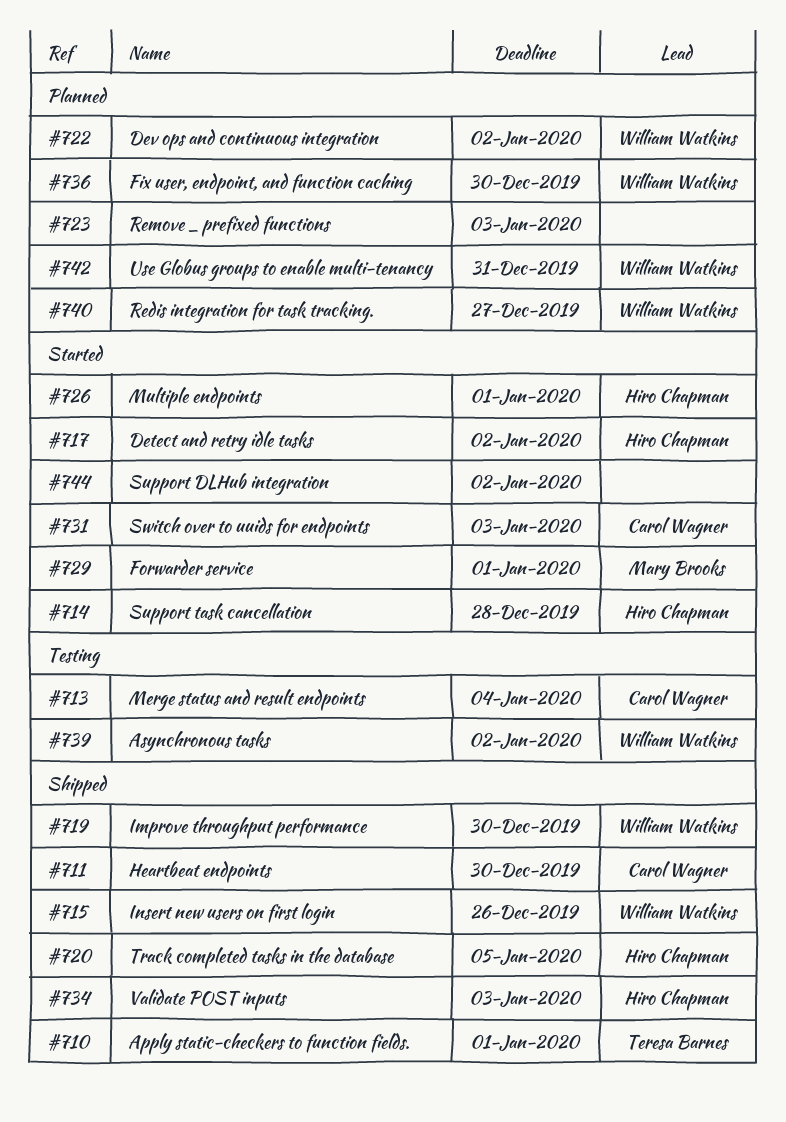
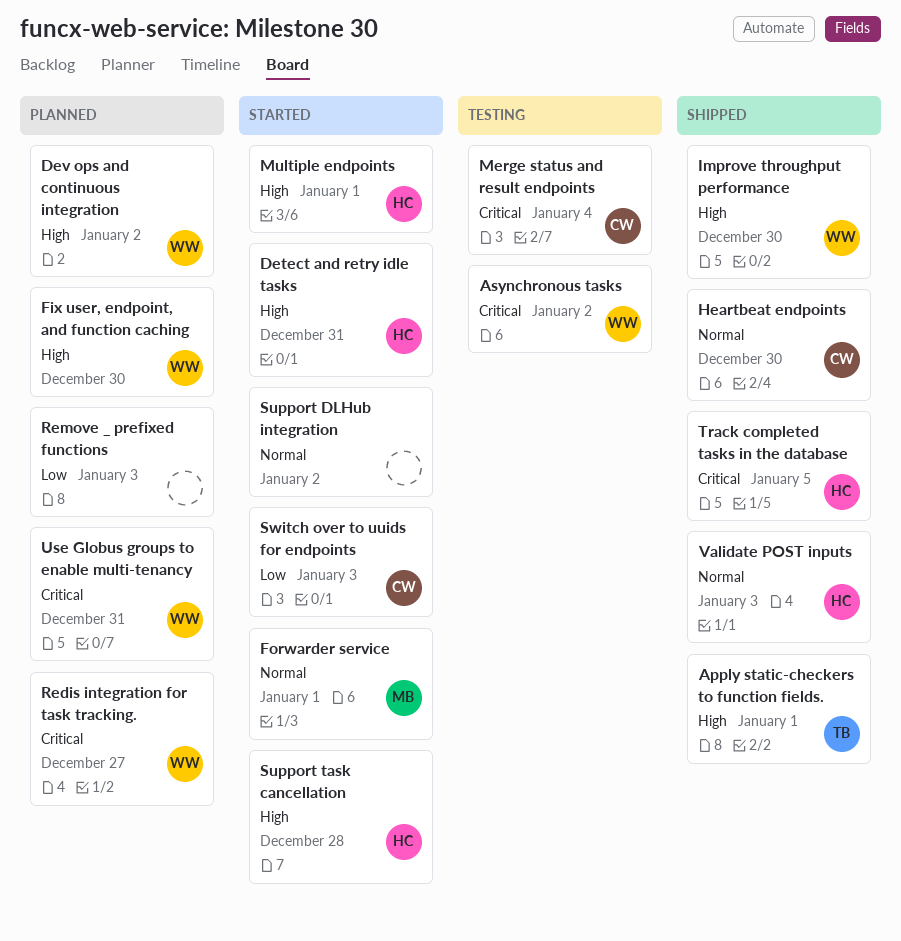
Detect and retry idle tasks, due: Jan 2 -> Dec 31
Insert new users on first login: present -> none

